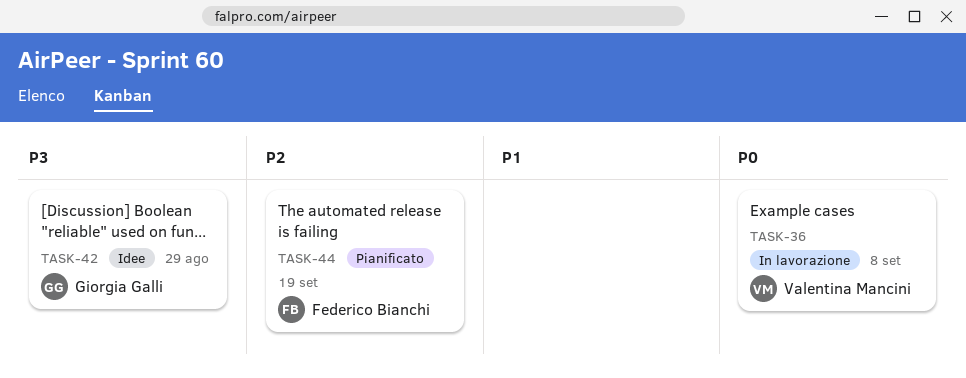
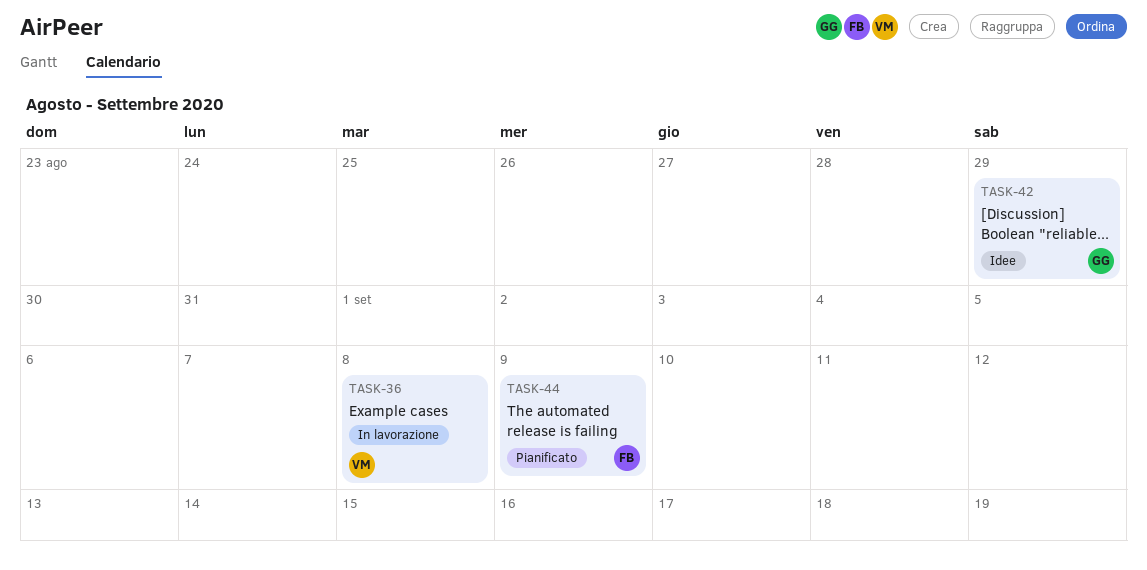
TASK-44, due: Sep 19 -> Sep 9

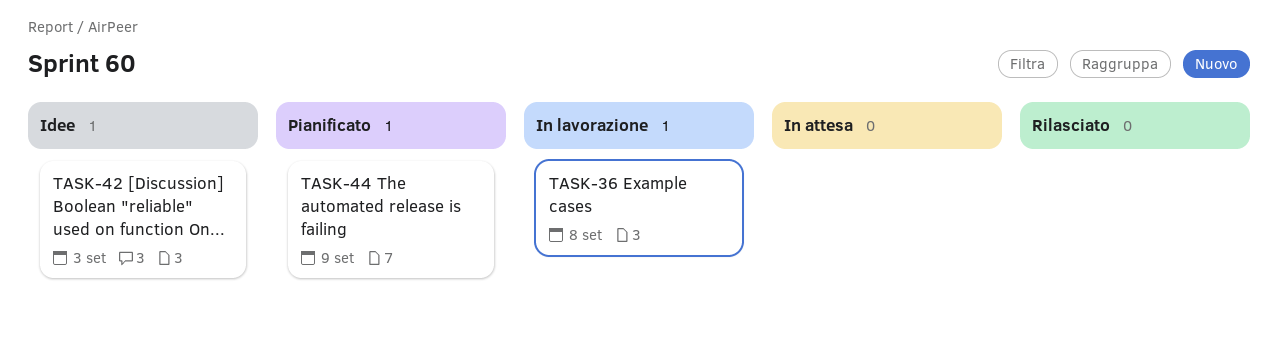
TASK-42, due: Aug 29 -> Sep 3

